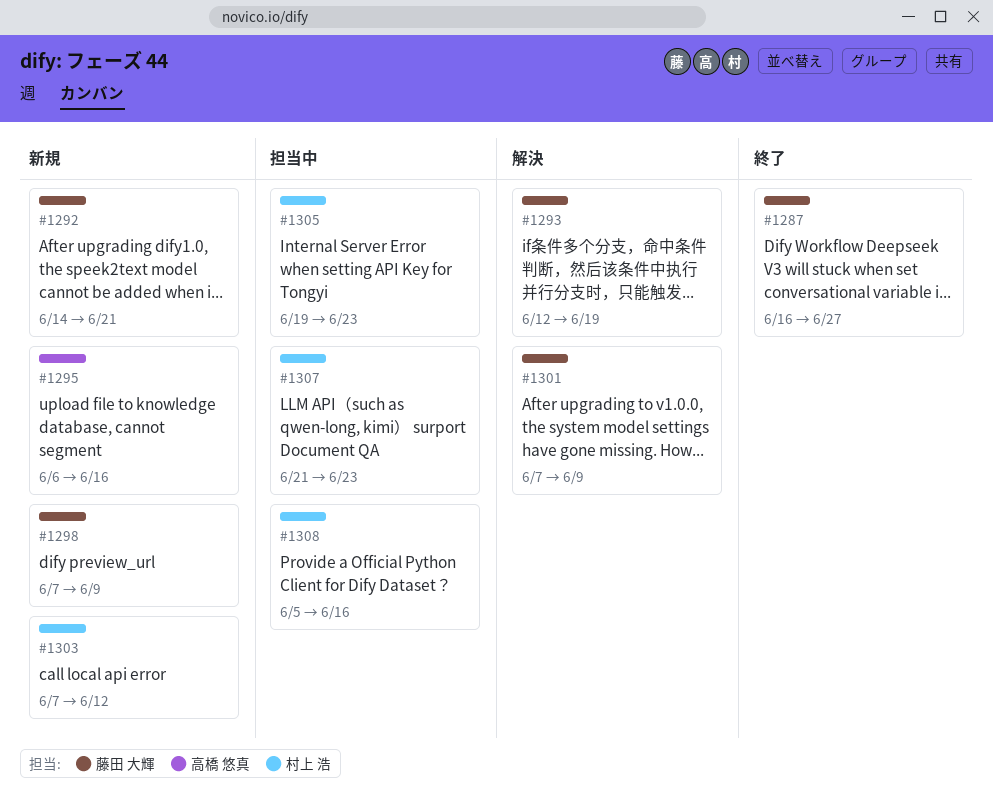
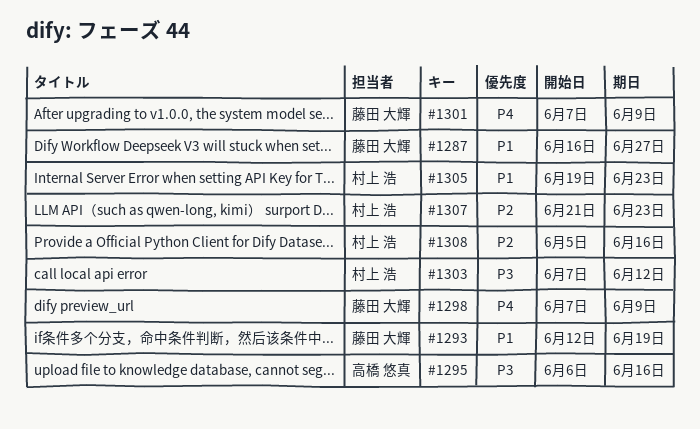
#1292: present -> none

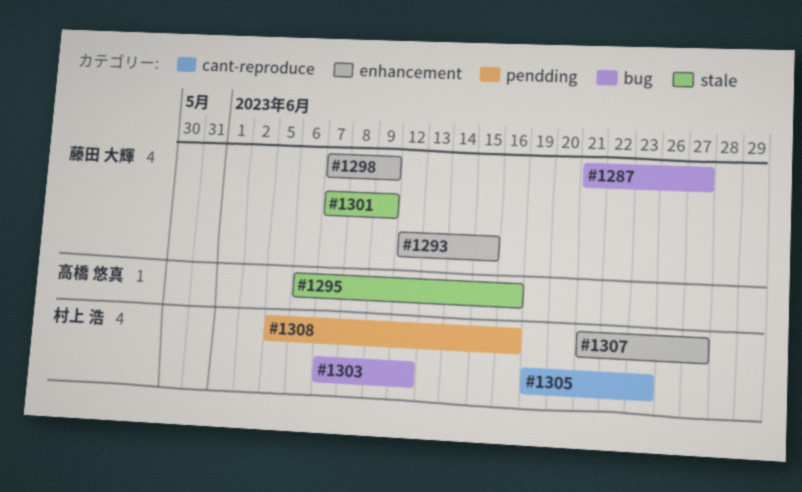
#1287, start: Jun 16 -> Jun 21
#1293, due: Jun 19 -> Jun 15
#1307, due: Jun 23 -> Jun 27

